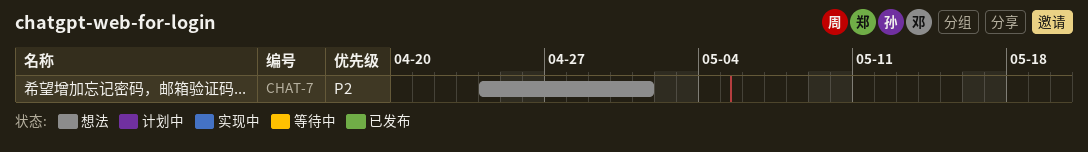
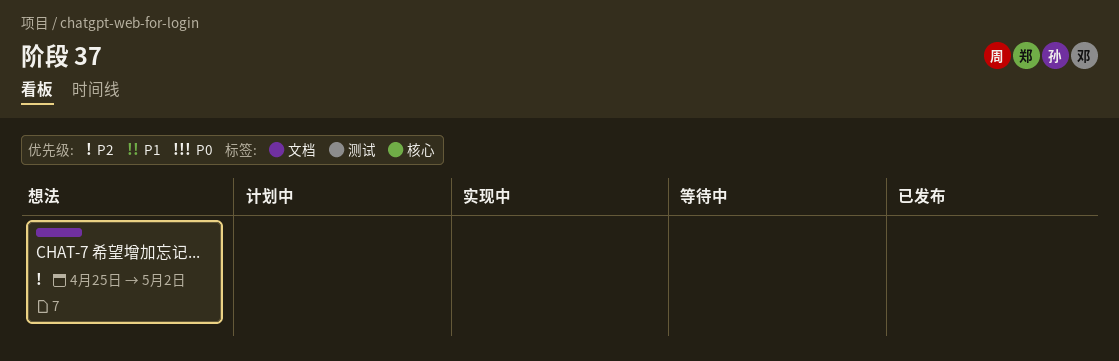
CHAT-7, start: Apr 24 -> Apr 25
CHAT-7, due: May 1 -> May 2

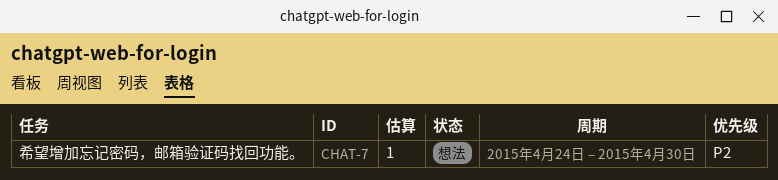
CHAT-7, start: Apr 25 -> Apr 24
CHAT-7, due: May 2 -> Apr 30

